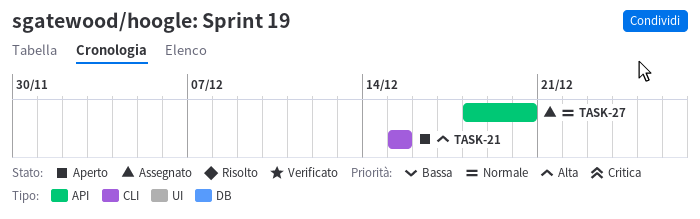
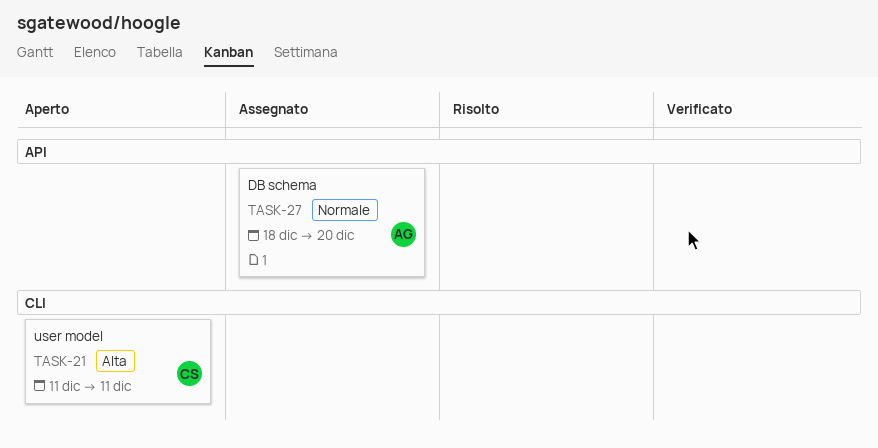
TASK-21, start: Dec 15 -> Dec 11
TASK-21, due: Dec 15 -> Dec 11

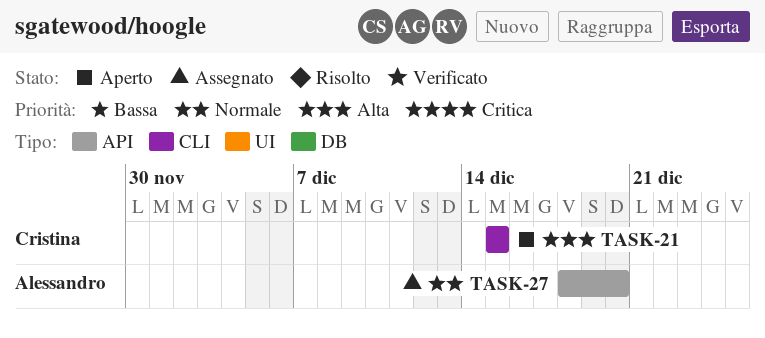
TASK-21, start: Dec 11 -> Dec 15
TASK-21, due: Dec 11 -> Dec 15

